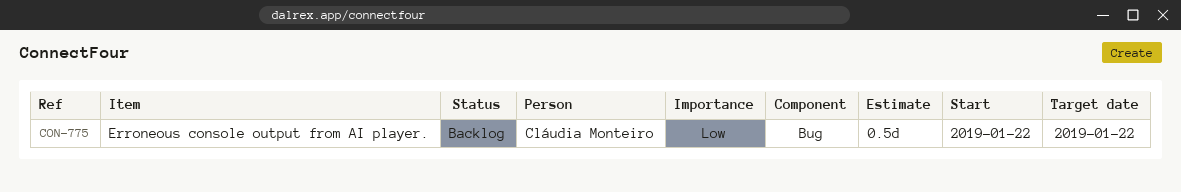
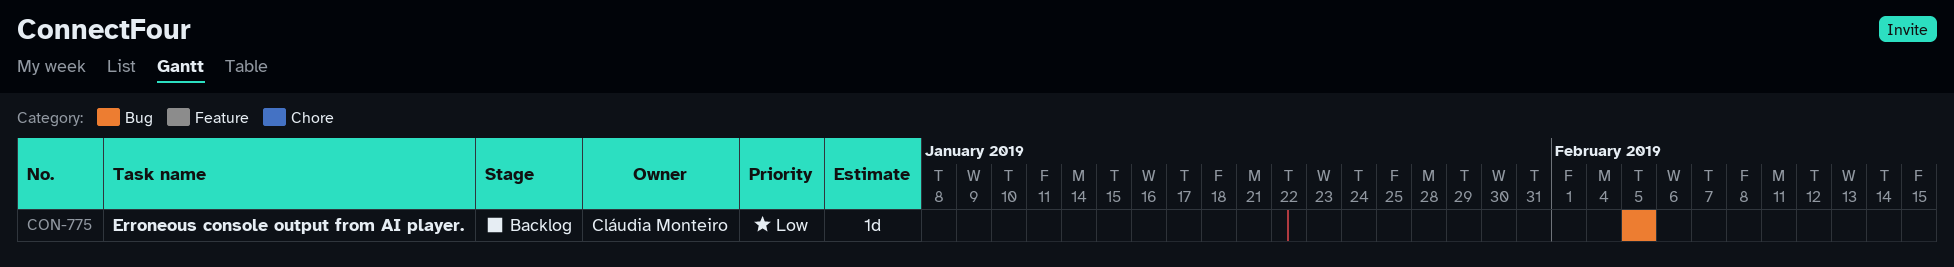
CON-775, estimate: 0.5d -> 1d
CON-775, start: Jan 22 -> Feb 5
CON-775, due: Jan 22 -> Feb 5

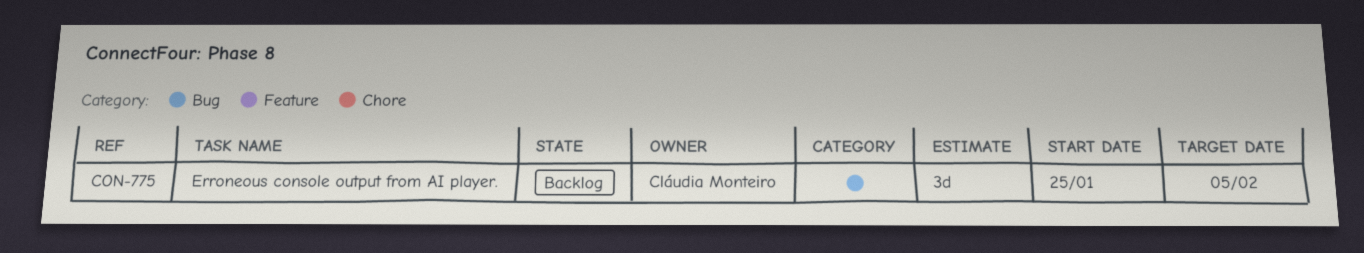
CON-775, estimate: 1d -> 3d
CON-775, start: Feb 5 -> Jan 25

